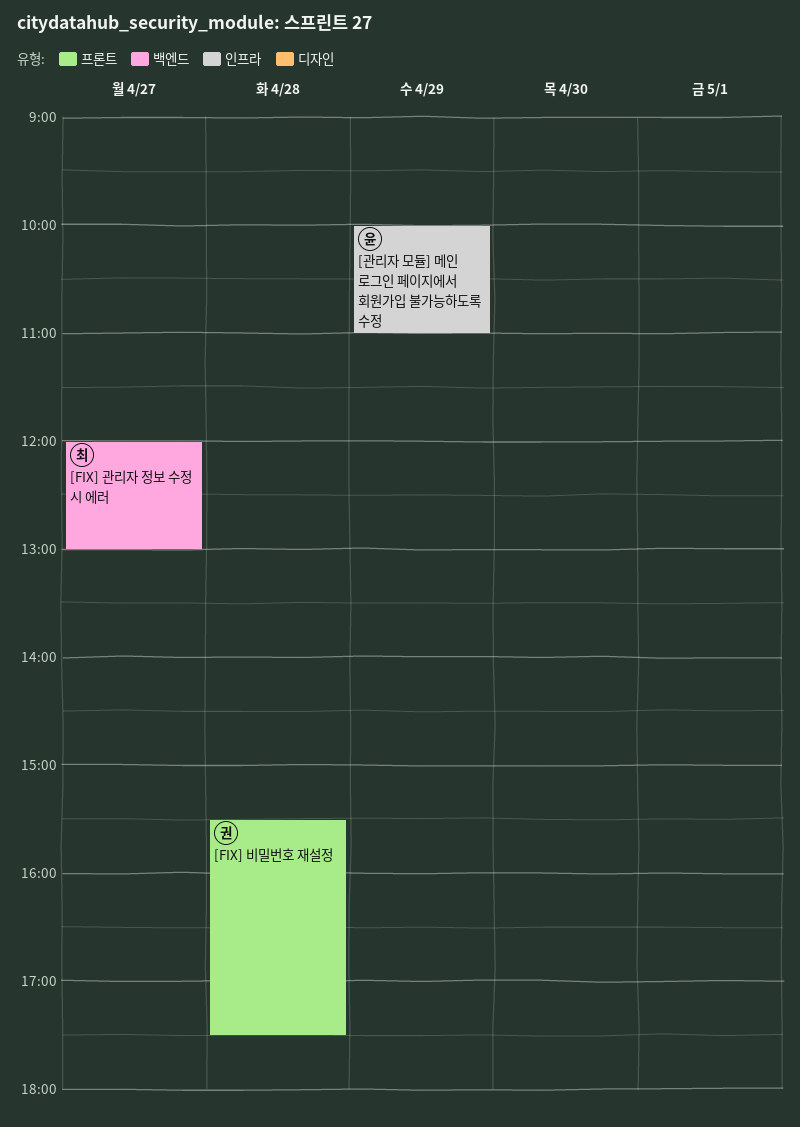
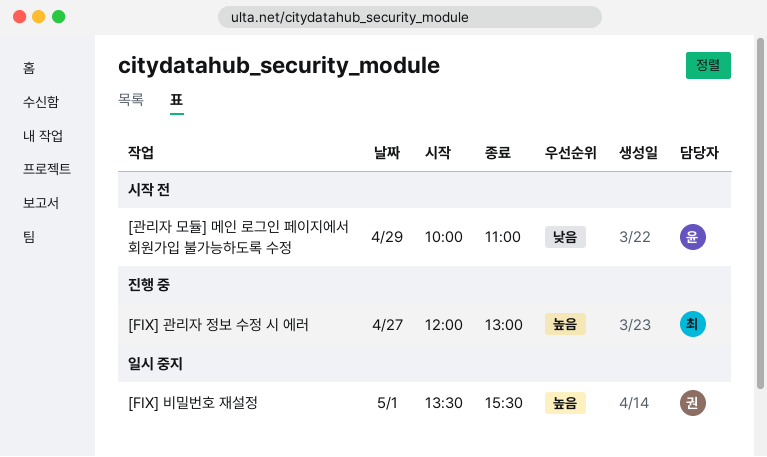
[FIX] 비밀번호 재설정, day: Apr 28 -> May 1
[FIX] 비밀번호 재설정, begins: 15:30 -> 13:30
[FIX] 비밀번호 재설정, ends: 17:30 -> 15:30

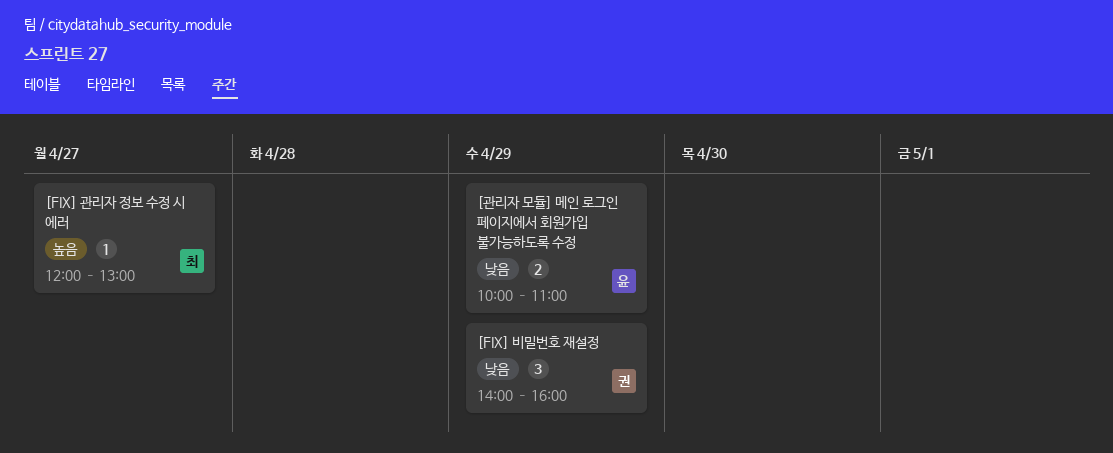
[FIX] 비밀번호 재설정, priority: 높음 -> 낮음
[FIX] 비밀번호 재설정, day: May 1 -> Apr 29
[FIX] 비밀번호 재설정, begins: 13:30 -> 14:00
[FIX] 비밀번호 재설정, ends: 15:30 -> 16:00

